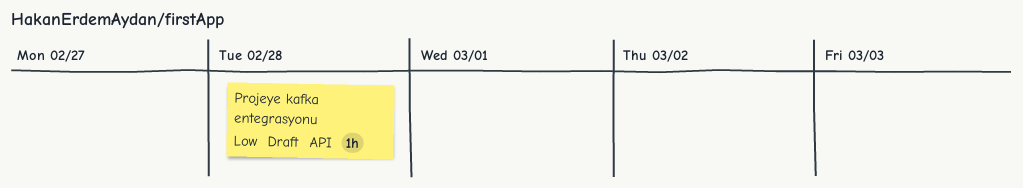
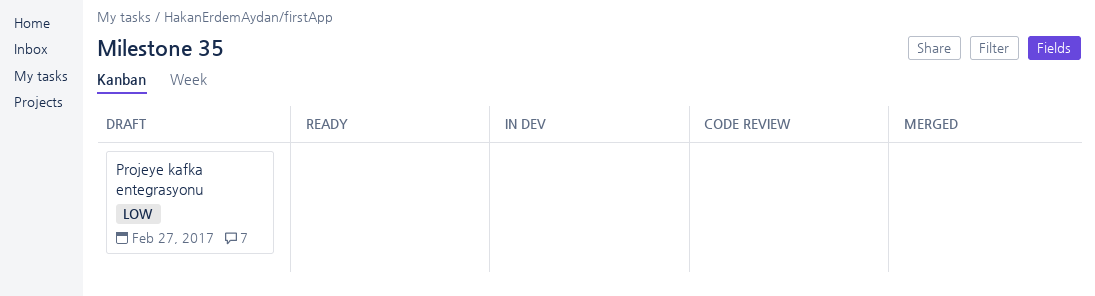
Projeye kafka entegrasyonu, due: Feb 28 -> Feb 27

